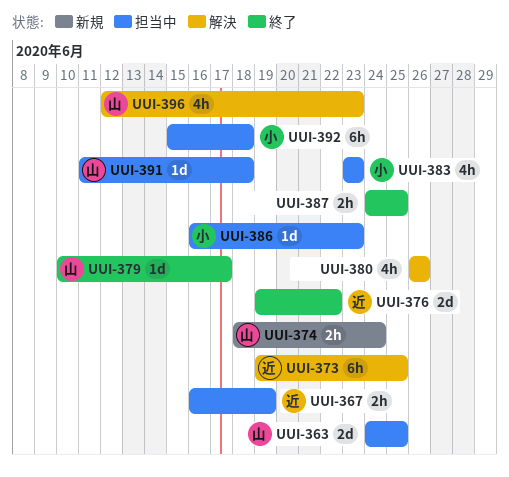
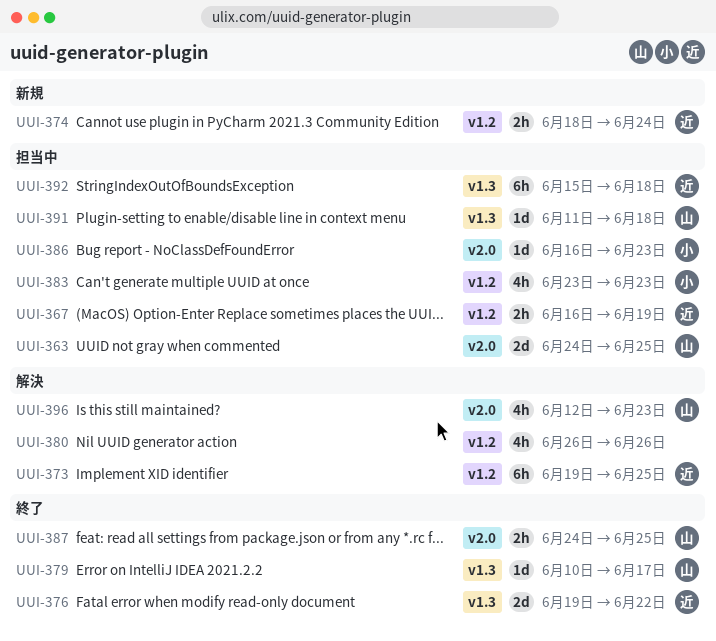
UUI-374, owner: 山 -> 近
UUI-387, owner: none -> 山
UUI-392, owner: 小 -> 近

